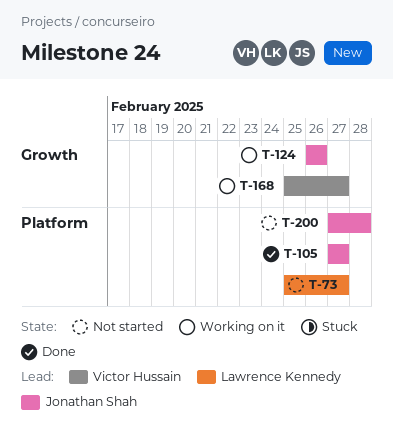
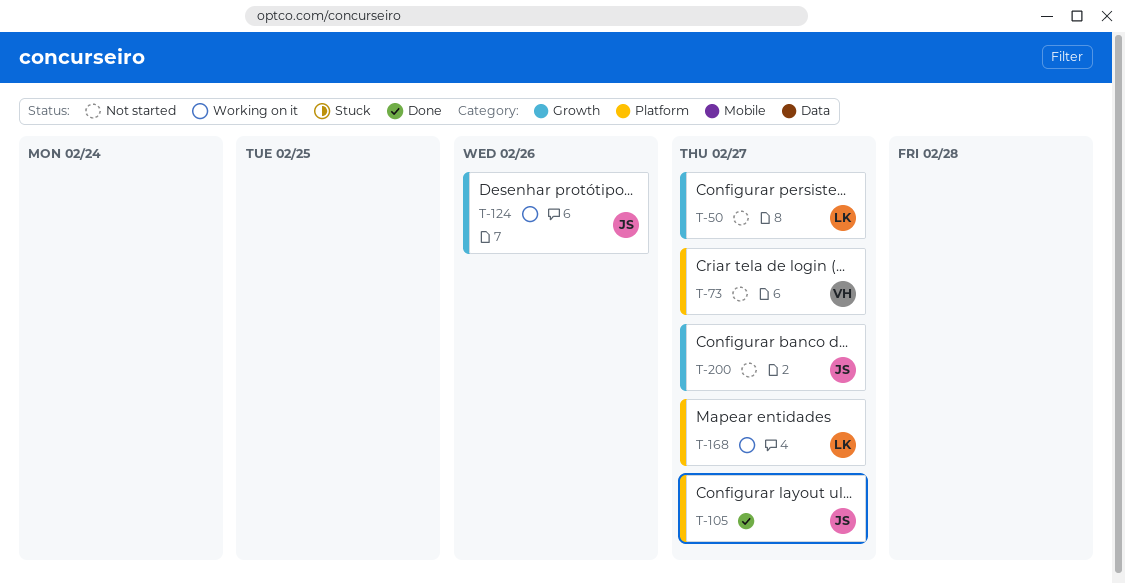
T-50: none -> present
T-73, owner: Lawrence Kennedy -> Victor Hussain
T-168, owner: Victor Hussain -> Lawrence Kennedy
T-168, label: Growth -> Platform
T-200, label: Platform -> Growth
T-200, due: Feb 28 -> Feb 27

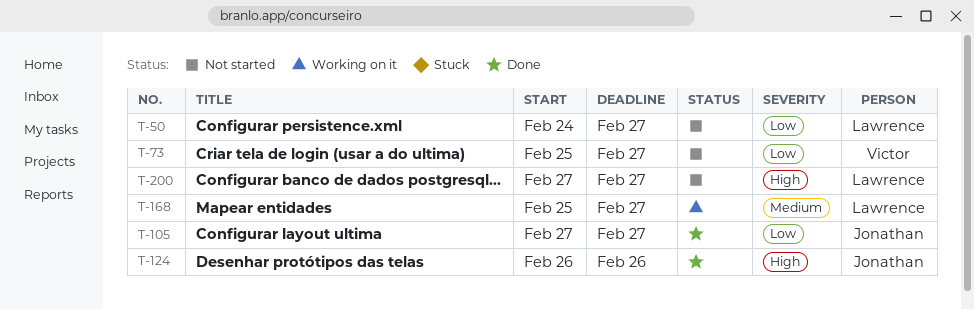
T-124, status: Working on it -> Done
T-200, owner: Jonathan -> Lawrence

